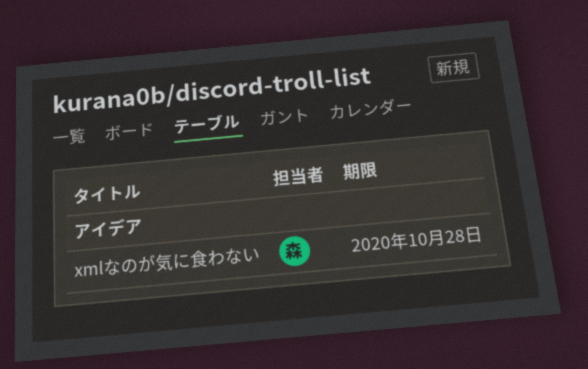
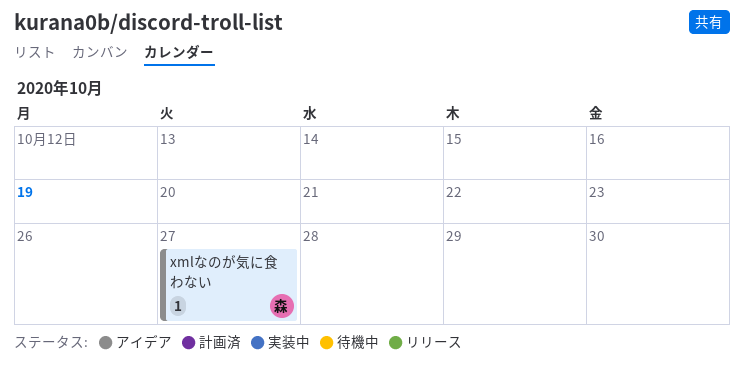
xmlなのが気に食わない, due: Oct 28 -> Oct 27

